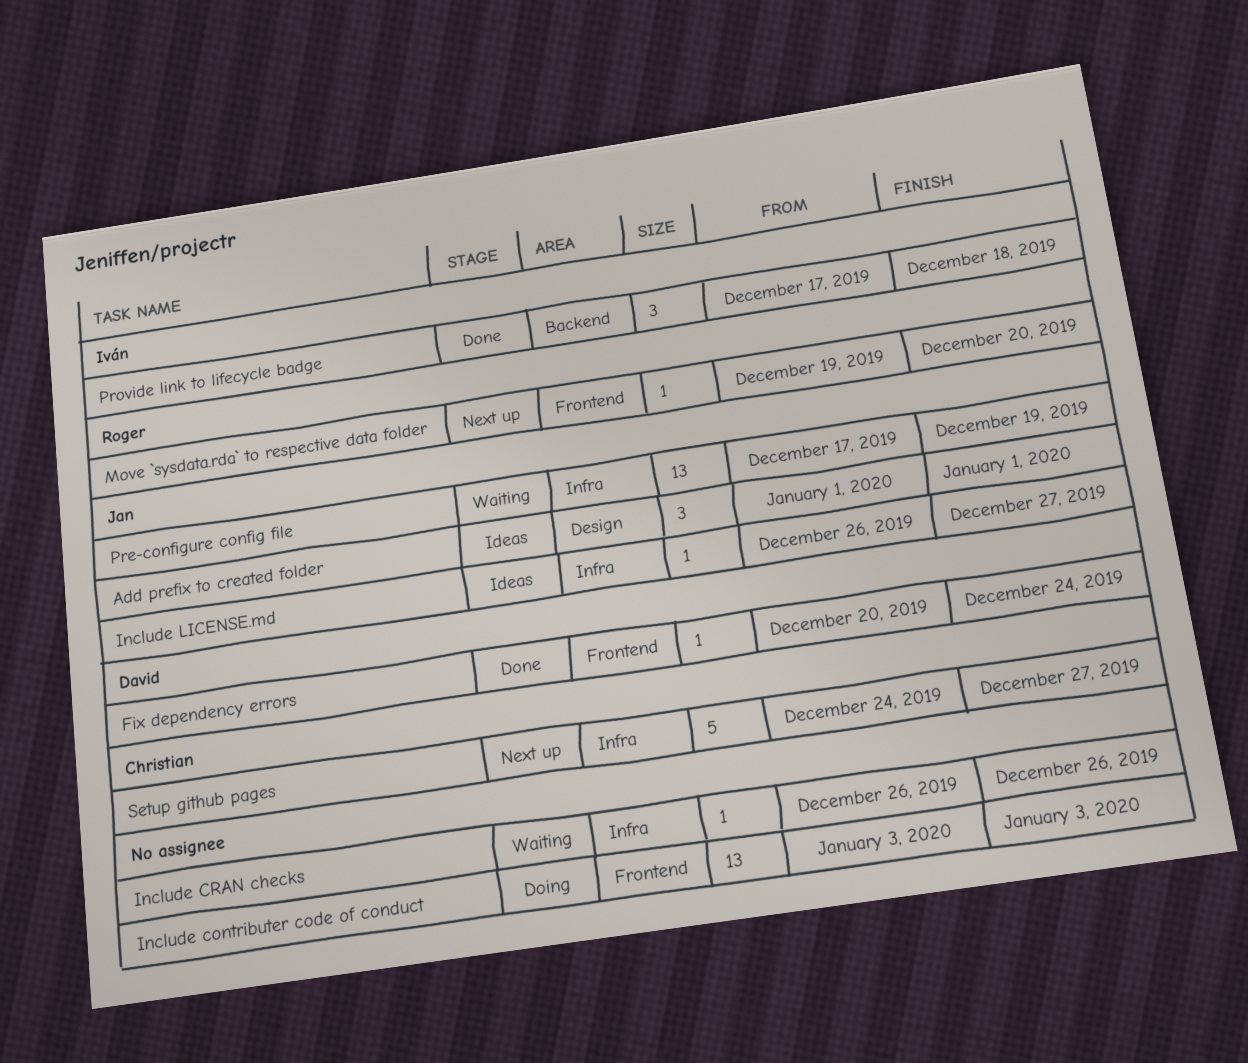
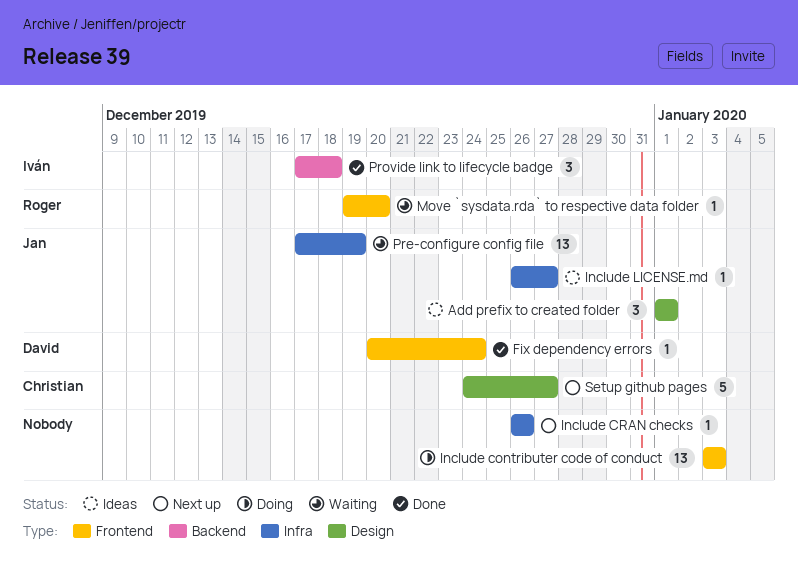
Include CRAN checks, status: Waiting -> Next up
Move `sysdata.rda` to respective data folder, status: Next up -> Waiting
Setup github pages, label: Infra -> Design

